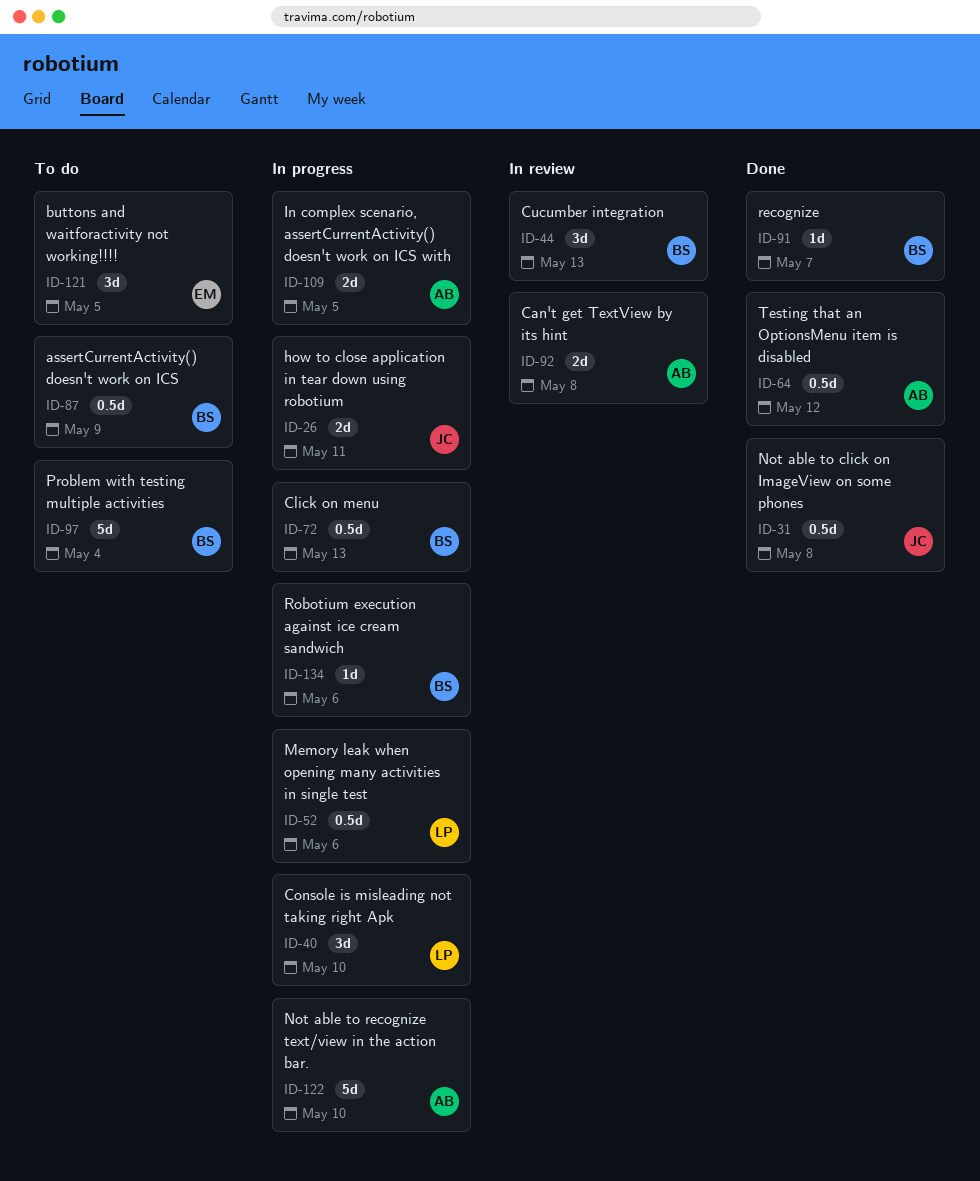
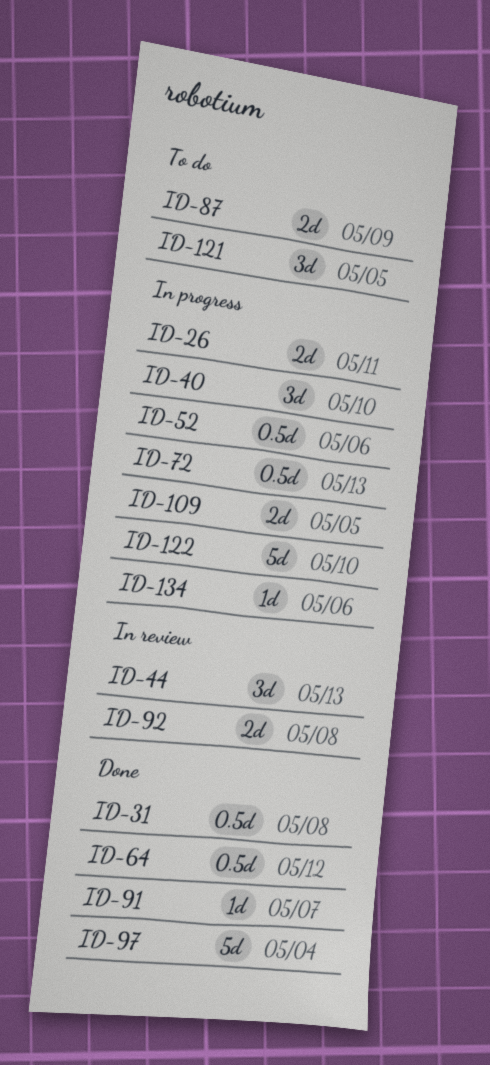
ID-87, estimate: 0.5d -> 2d
ID-97, status: To do -> Done

